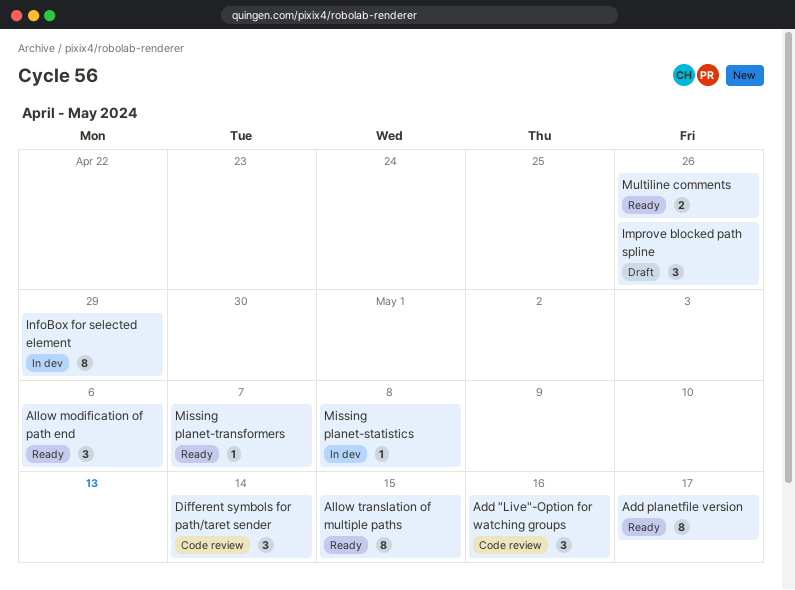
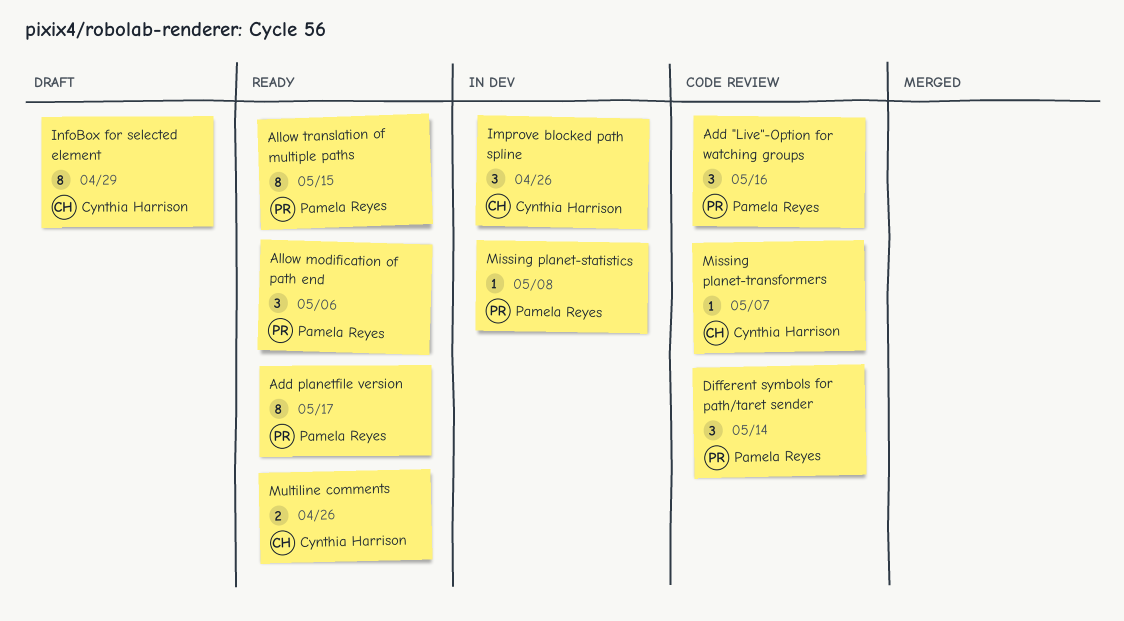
Improve blocked path spline, status: Draft -> In dev
InfoBox for selected element, status: In dev -> Draft
Missing planet-transformers, status: Ready -> Code review

